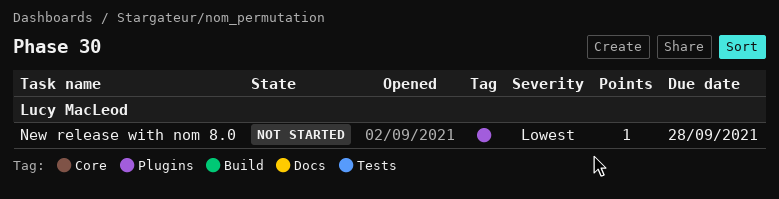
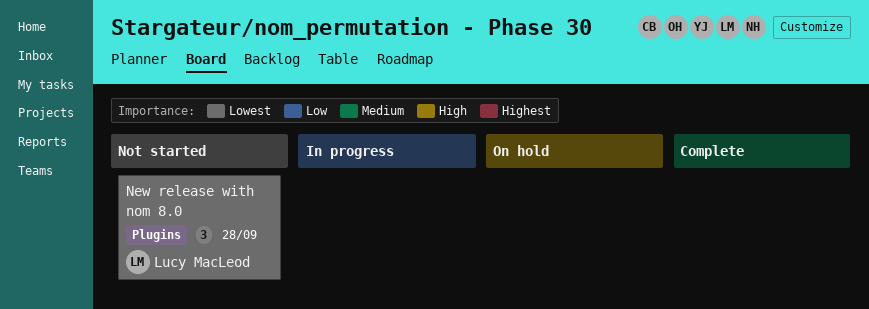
New release with nom 8.0, estimate: 1 -> 3

